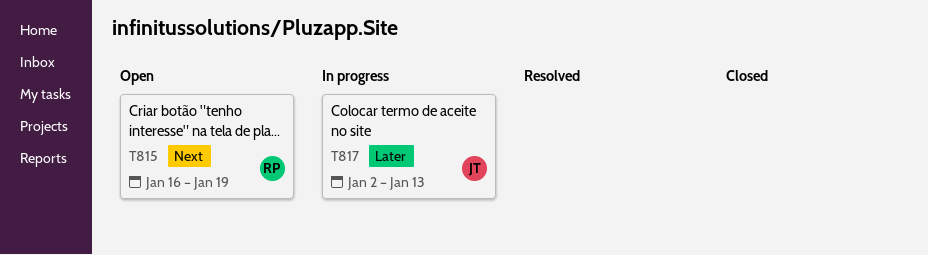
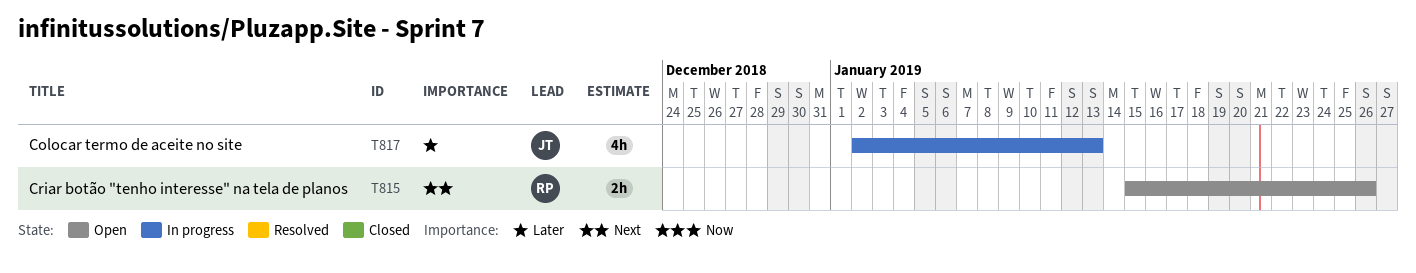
T815, start: Jan 16 -> Jan 15
T815, due: Jan 19 -> Jan 26

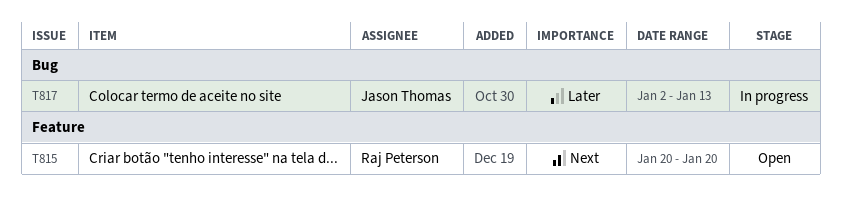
T815, start: Jan 15 -> Jan 20
T815, due: Jan 26 -> Jan 20

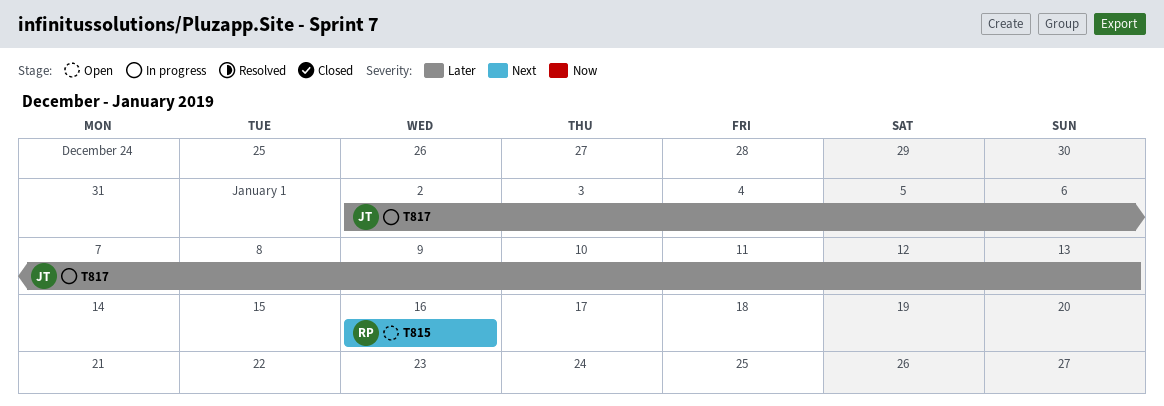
T815, start: Jan 20 -> Jan 16
T815, due: Jan 20 -> Jan 16

